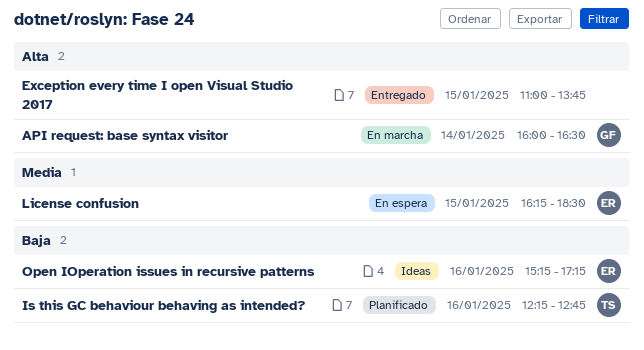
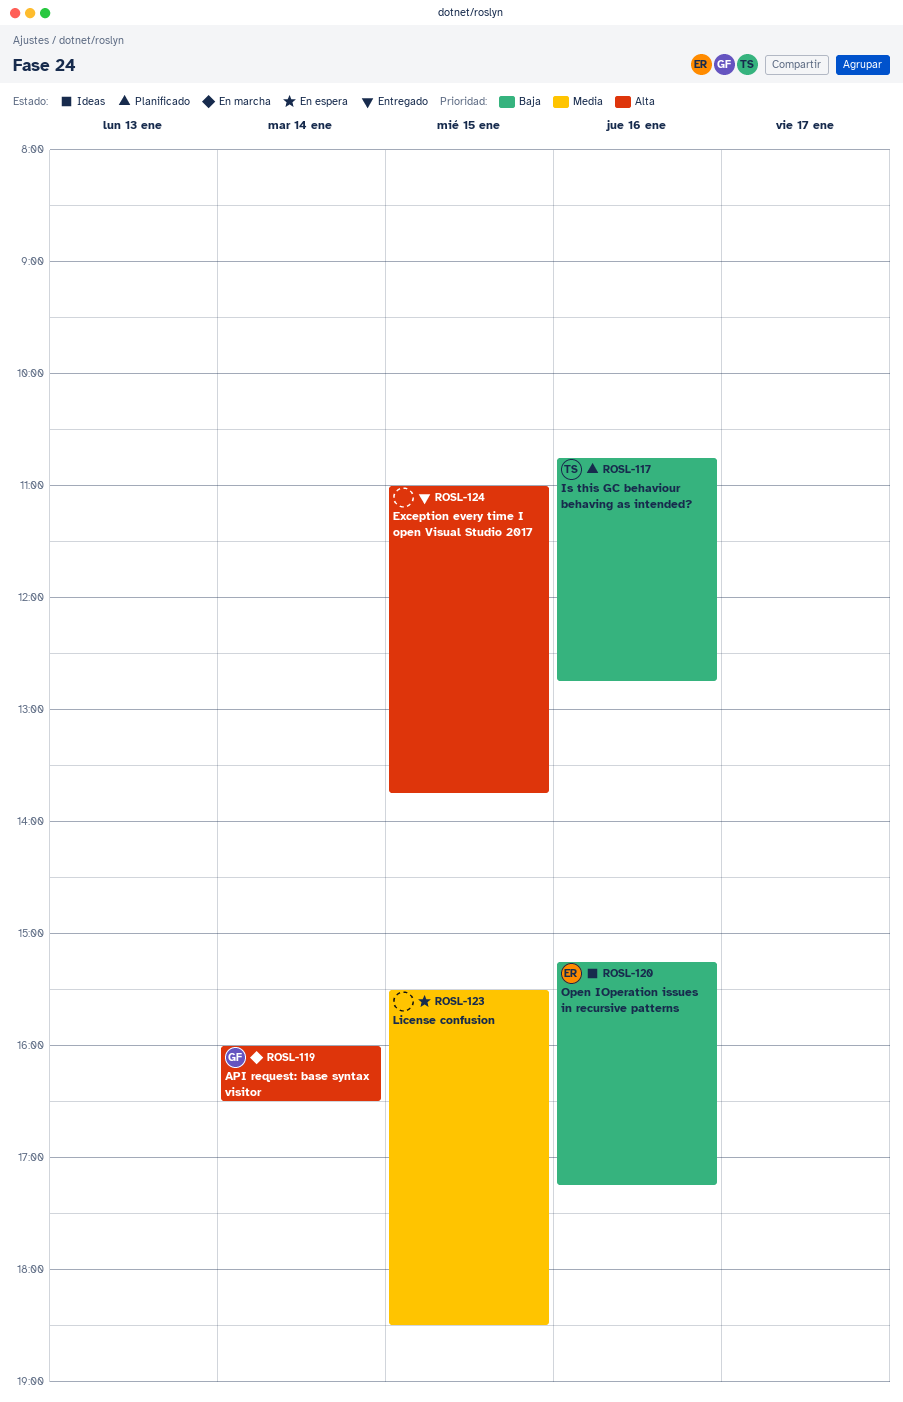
Is this GC behaviour behaving as intended?, begins: 12:15 -> 10:45
License confusion, owner: ER -> none
License confusion, begins: 16:15 -> 15:30

